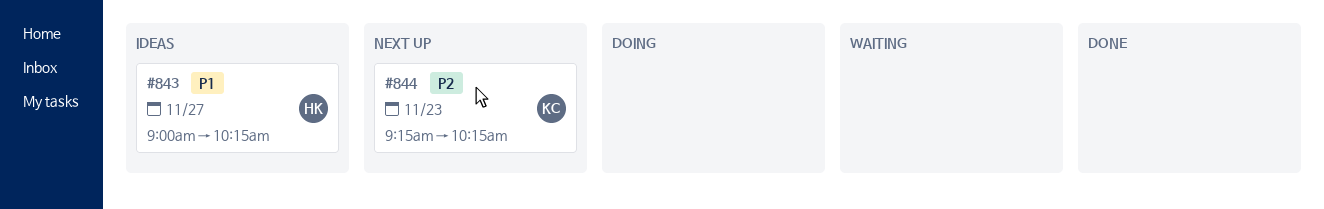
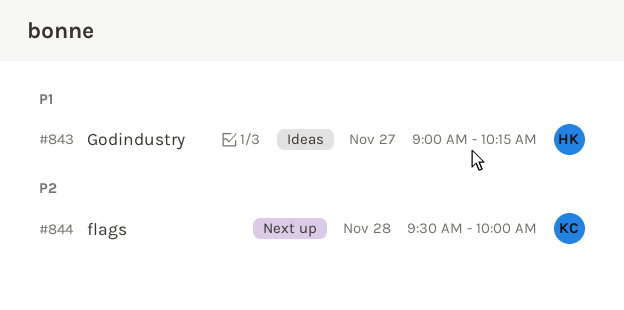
#844, day: Nov 23 -> Nov 28
#844, begins: 09:15 -> 09:30
#844, ends: 10:15 -> 10:00

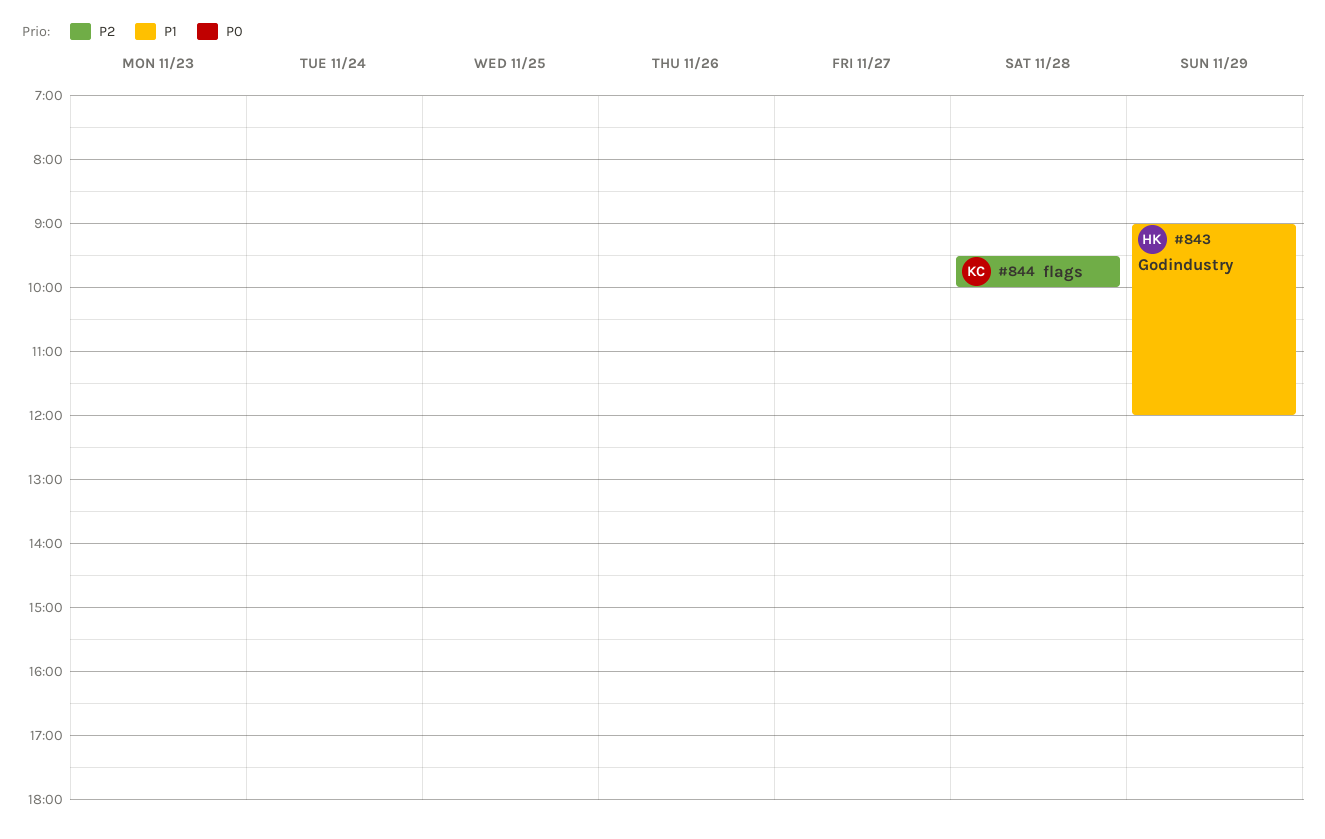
#843, day: Nov 27 -> Nov 29
#843, ends: 10:15 -> 12:00

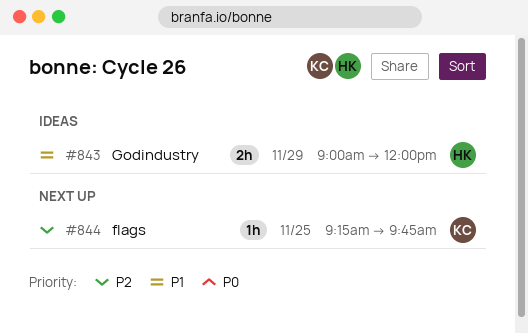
#844, day: Nov 28 -> Nov 25
#844, begins: 09:30 -> 09:15
#844, ends: 10:00 -> 09:45

